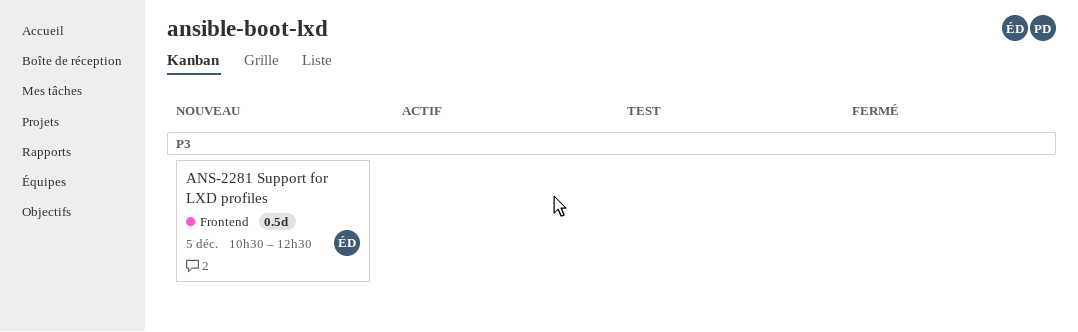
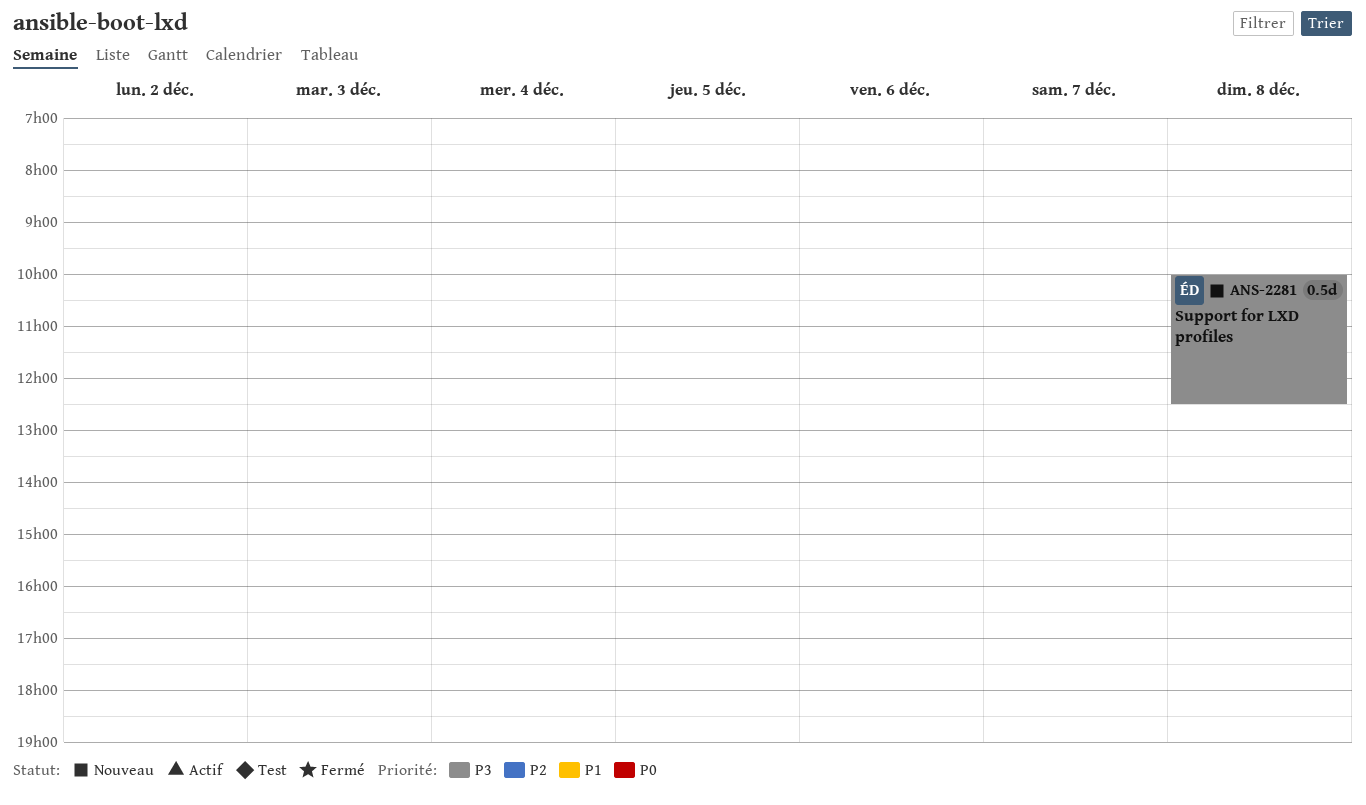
ANS-2281, day: Dec 5 -> Dec 8
ANS-2281, begins: 10:30 -> 10:00

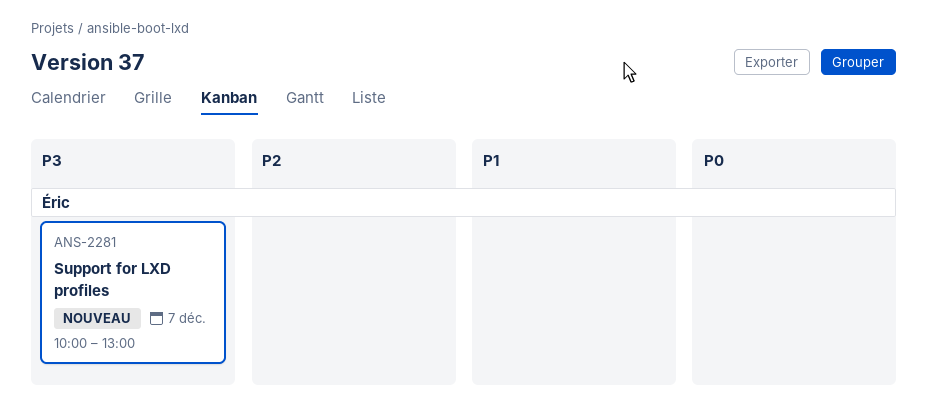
ANS-2281, day: Dec 8 -> Dec 7
ANS-2281, ends: 12:30 -> 13:00

